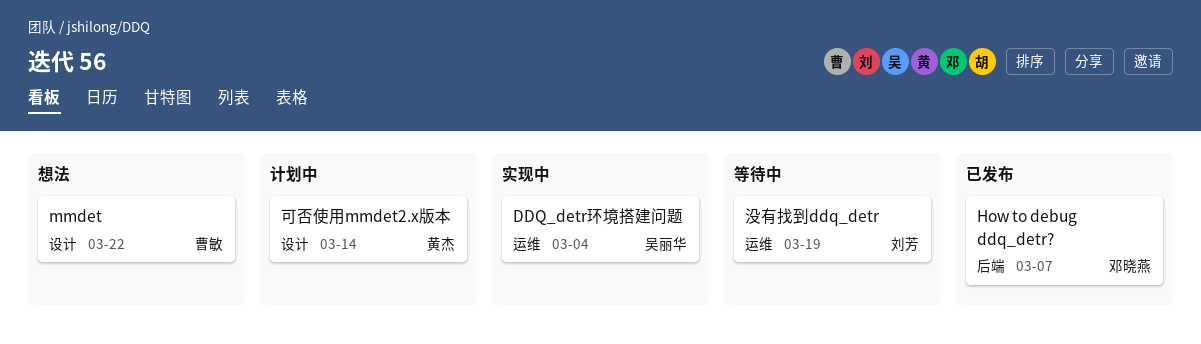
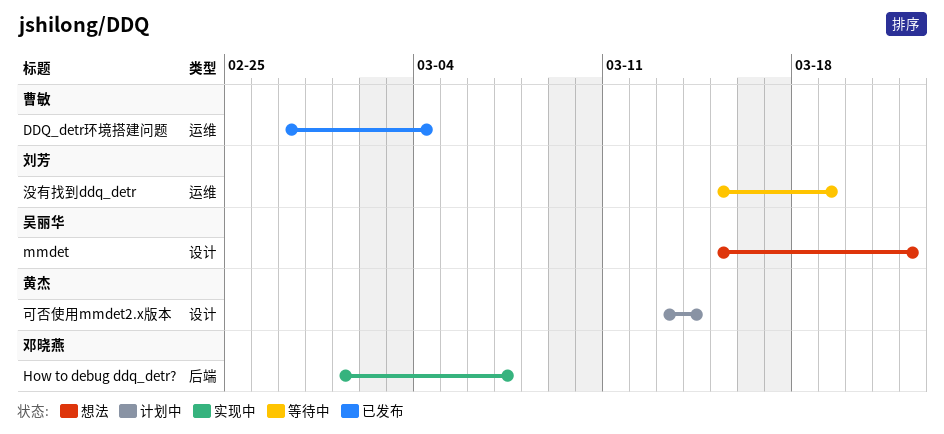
DDQ_detr环境搭建问题, status: 实现中 -> 已发布
DDQ_detr环境搭建问题, owner: 吴丽华 -> 曹敏
How to debug ddq_detr?, status: 已发布 -> 实现中
mmdet, owner: 曹敏 -> 吴丽华

